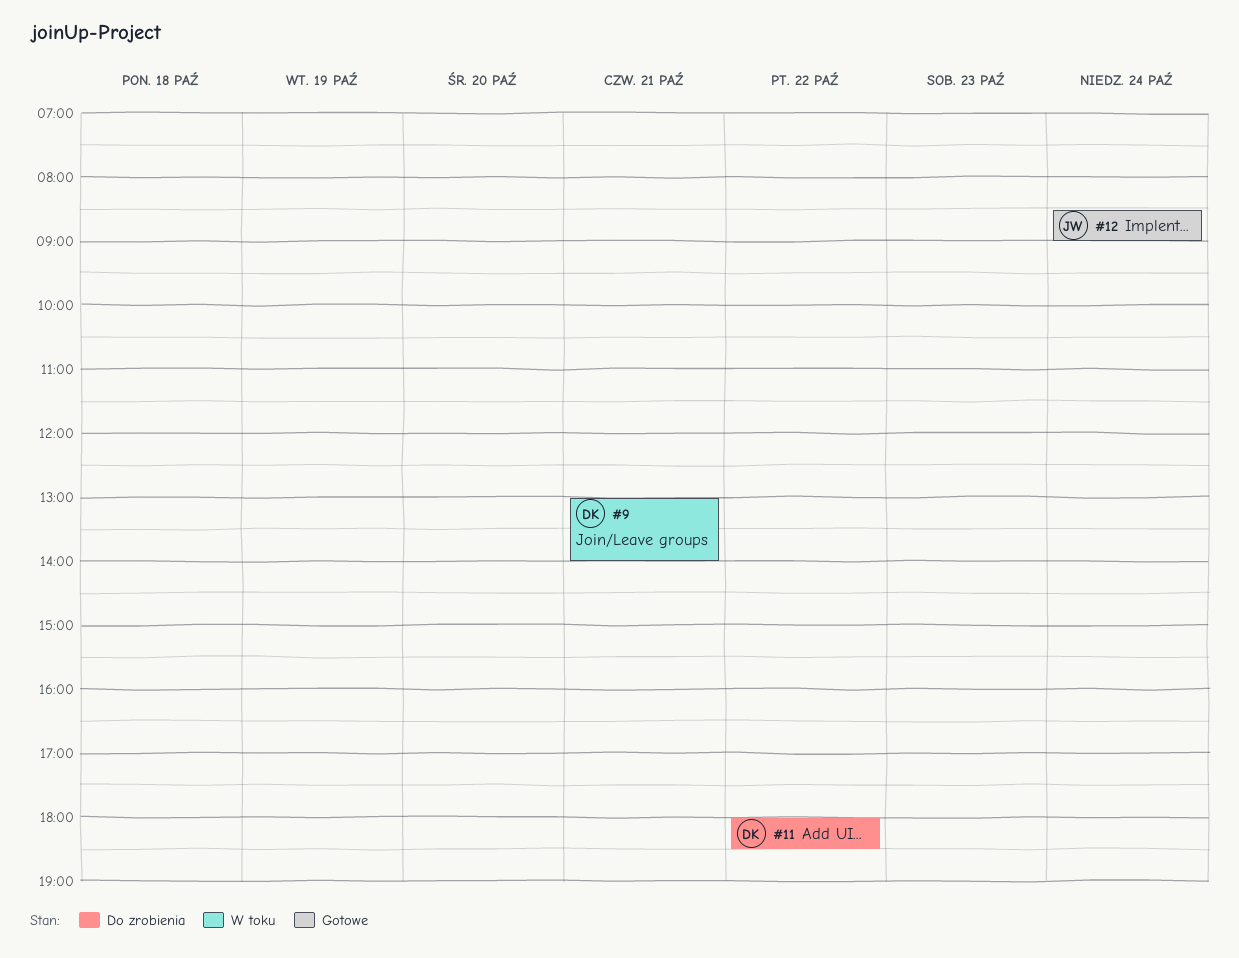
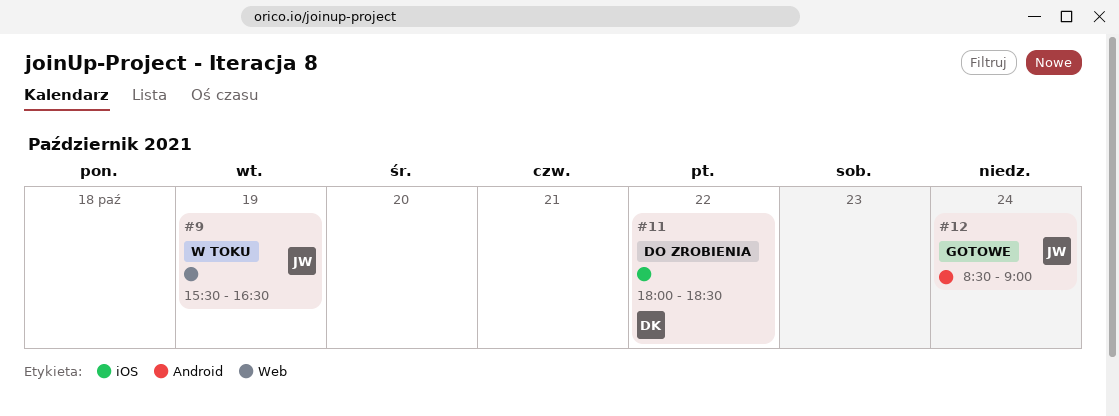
#9, owner: DK -> JW
#9, day: Oct 21 -> Oct 19
#9, begins: 13:00 -> 15:30
#9, ends: 14:00 -> 16:30

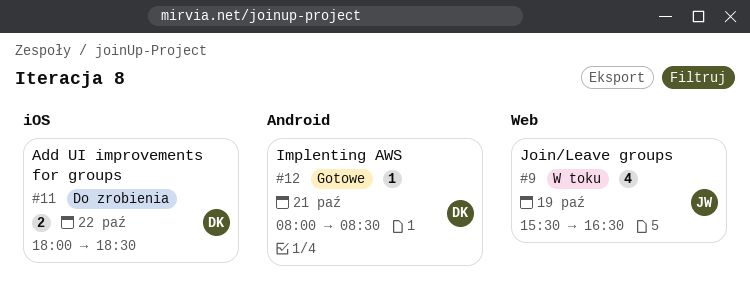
#12, owner: JW -> DK
#12, day: Oct 24 -> Oct 21
#12, begins: 08:30 -> 08:00
#12, ends: 09:00 -> 08:30

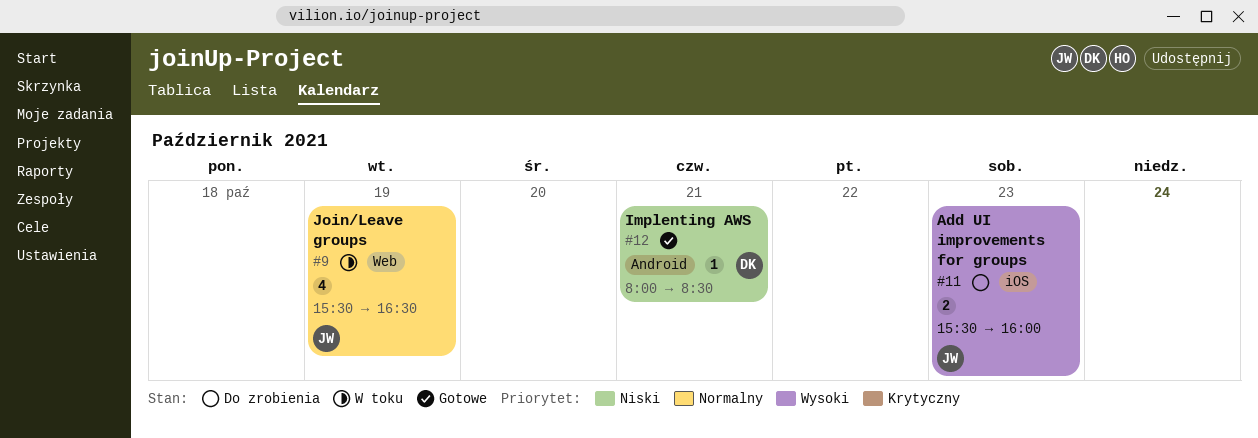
#11, owner: DK -> JW
#11, day: Oct 22 -> Oct 23
#11, begins: 18:00 -> 15:30
#11, ends: 18:30 -> 16:00

